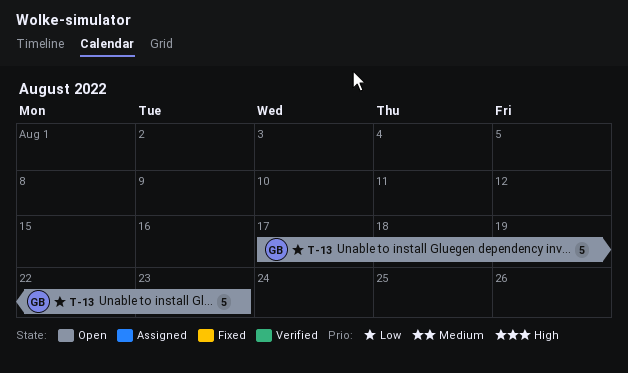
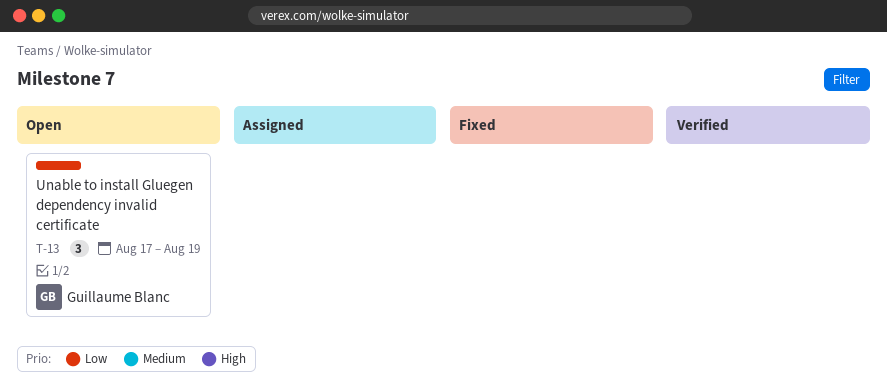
T-13, estimate: 5 -> 3
T-13, due: Aug 23 -> Aug 19

